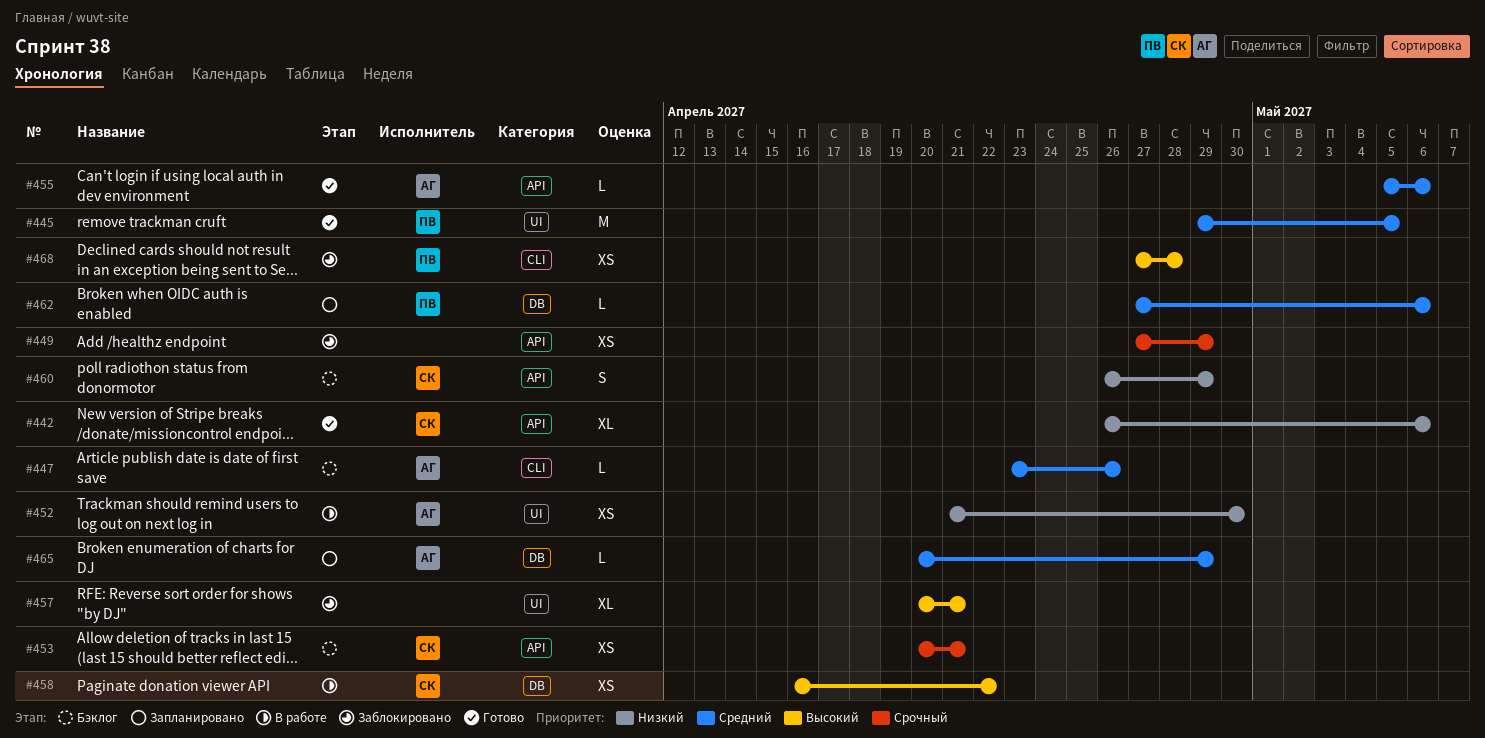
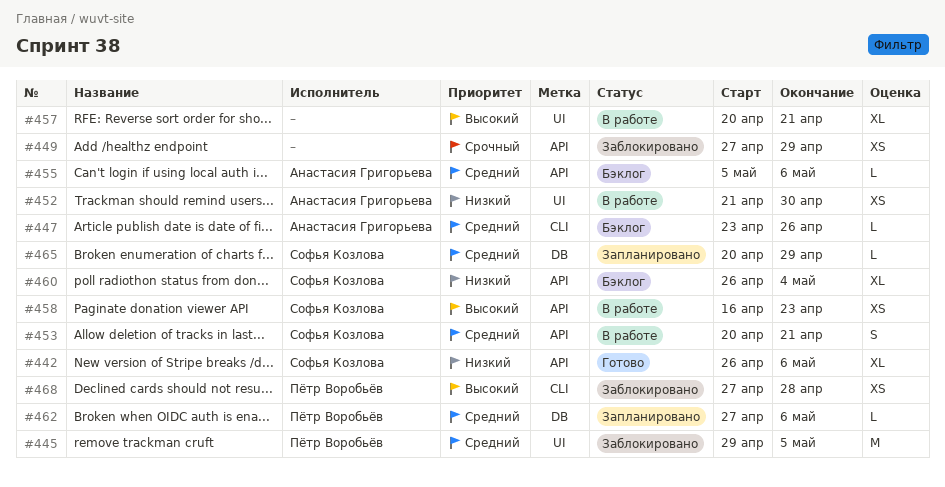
#445, status: Готово -> Заблокировано
#453, status: Бэклог -> В работе
#453, priority: Срочный -> Средний
#453, estimate: XS -> S
#455, status: Готово -> Бэклог
#457, status: Заблокировано -> В работе
#458, label: DB -> API
#458, due: Apr 22 -> Apr 23
#460, estimate: S -> XL
#460, due: Apr 29 -> May 4
#465, owner: Анастасия Григорьева -> Софья Козлова

